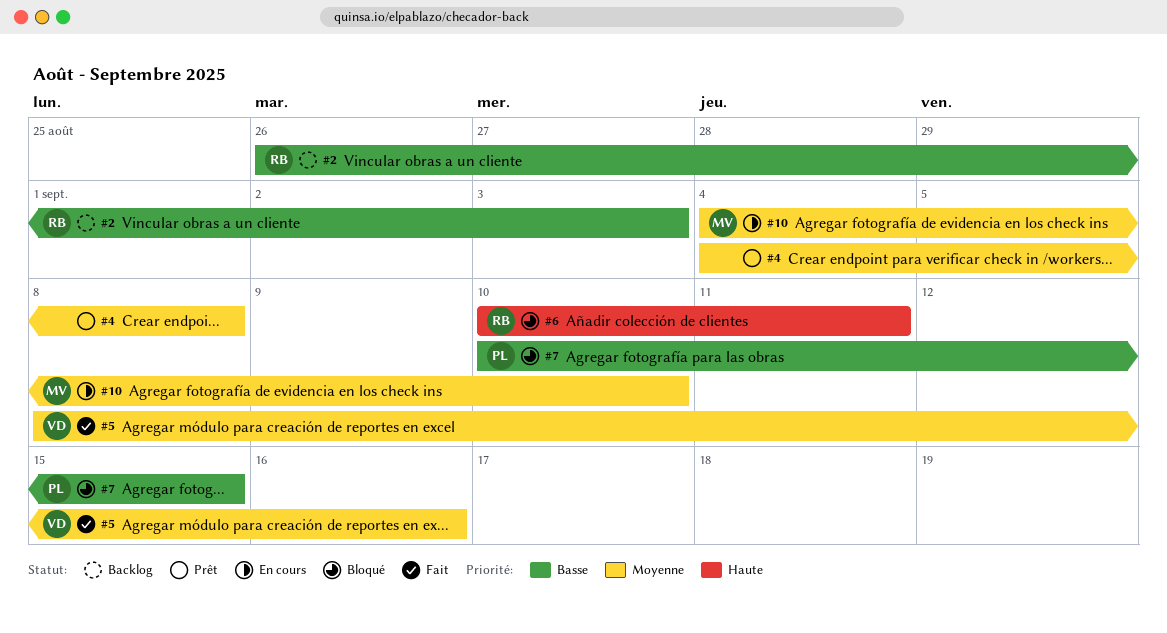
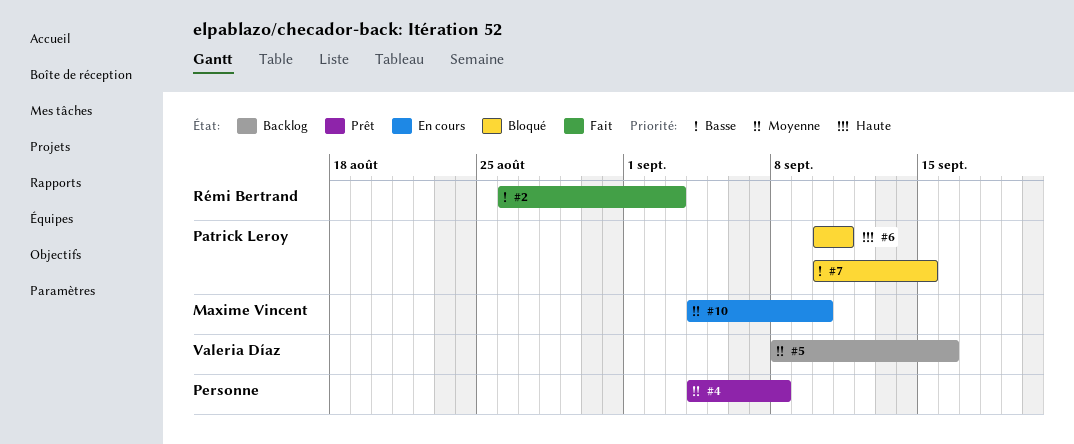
#2, status: Backlog -> Fait
#5, status: Fait -> Backlog
#6, owner: Rémi Bertrand -> Patrick Leroy

